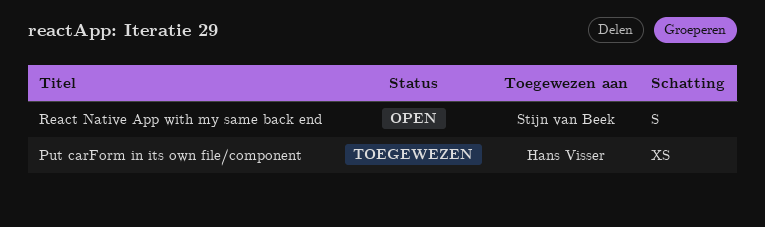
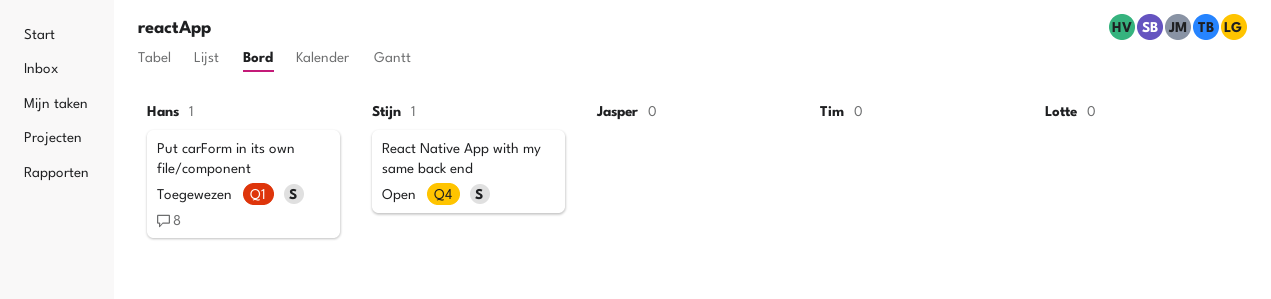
Put carForm in its own file/component, estimate: XS -> S

